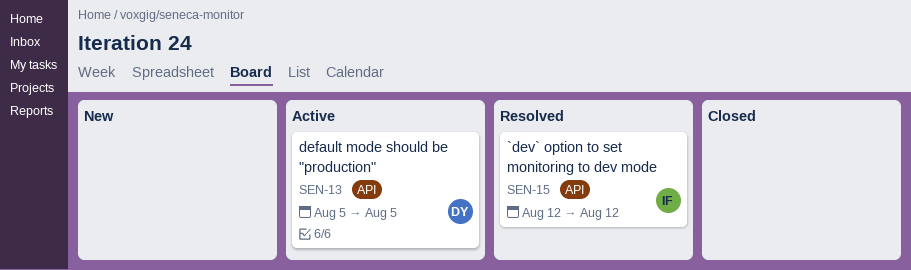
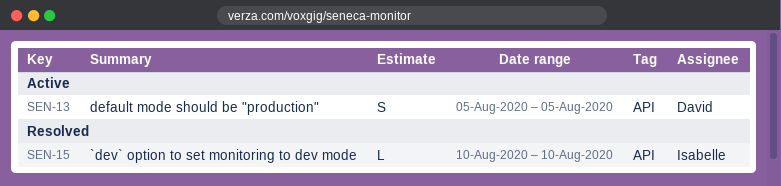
SEN-15, start: Aug 12 -> Aug 10
SEN-15, due: Aug 12 -> Aug 10

